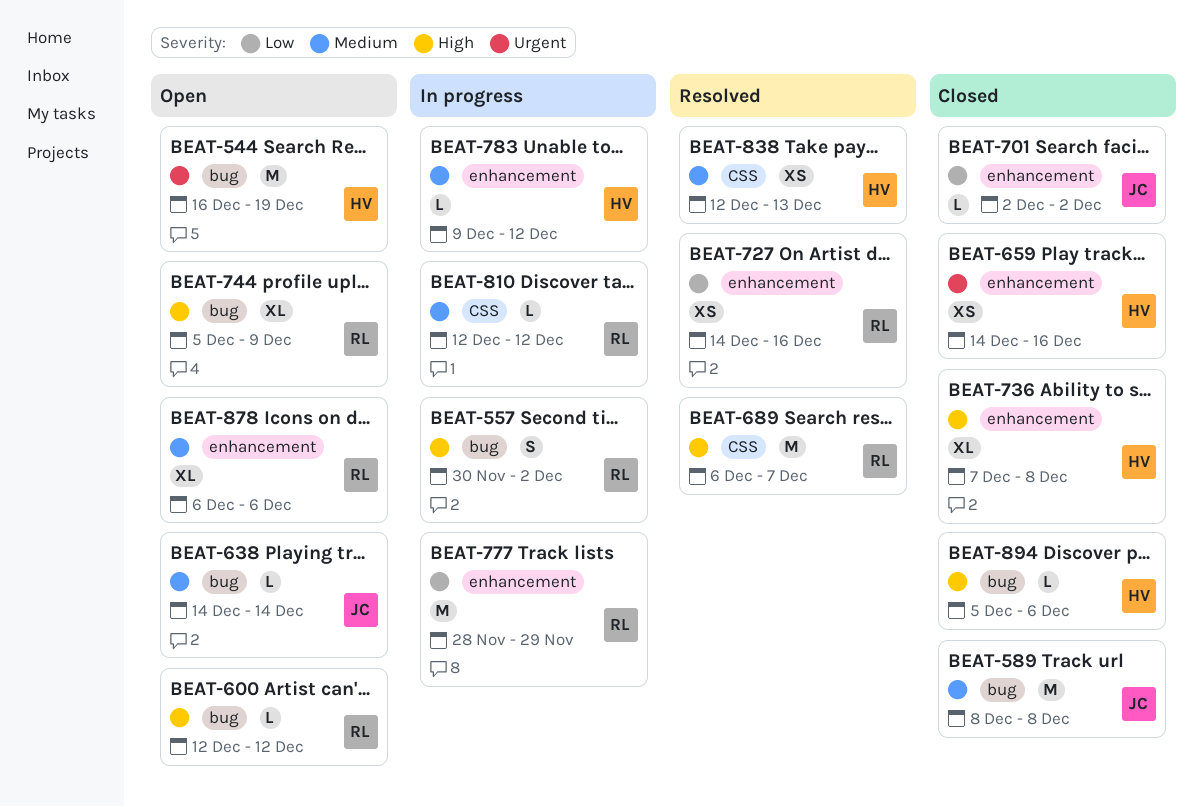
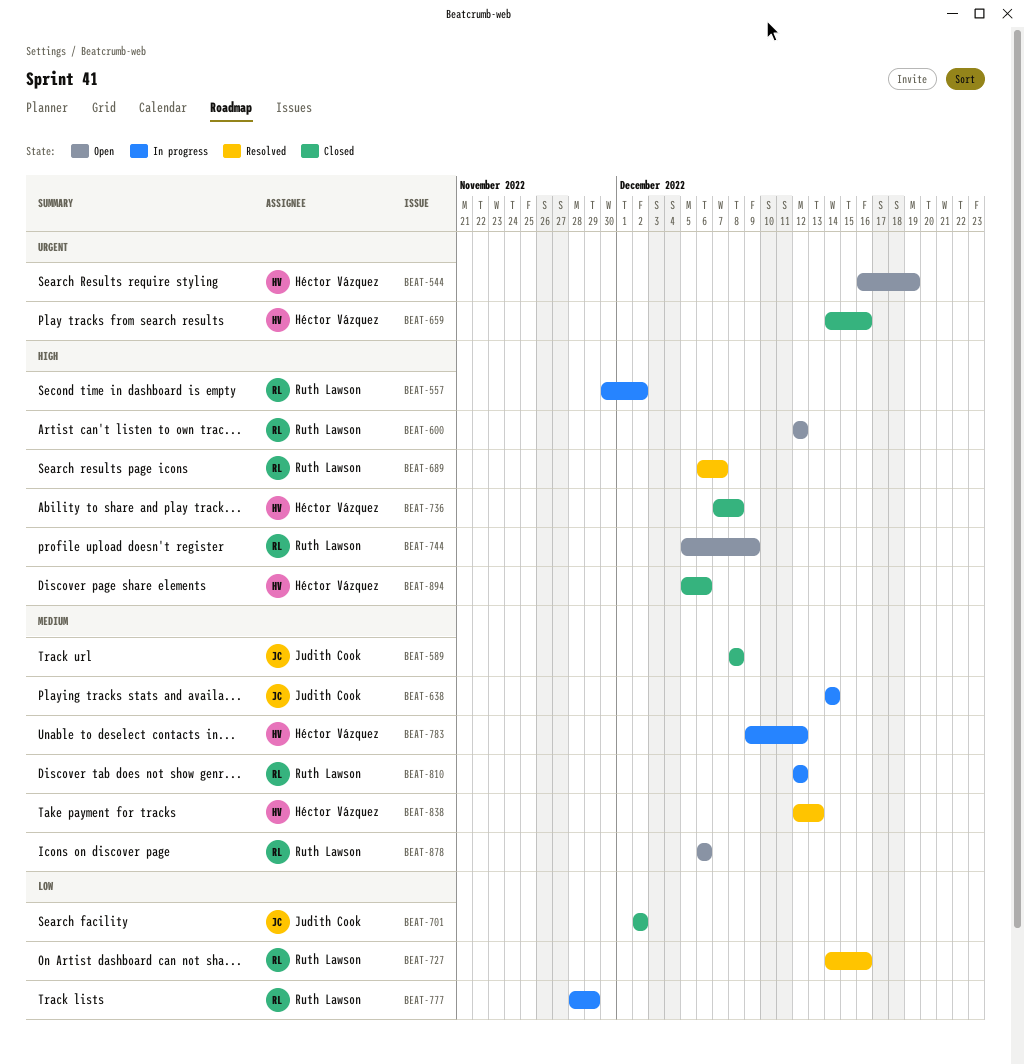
BEAT-638, status: Open -> In progress

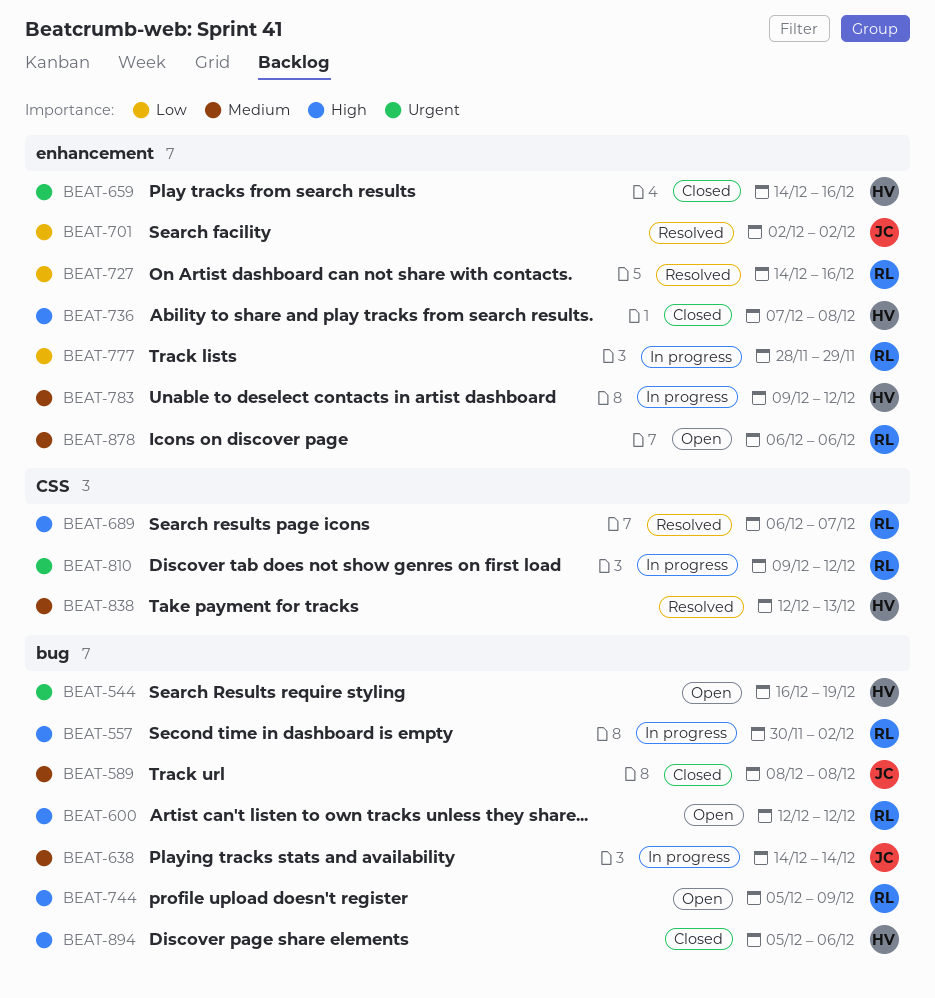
BEAT-701, status: Closed -> Resolved
BEAT-810, priority: Medium -> Urgent
BEAT-810, start: Dec 12 -> Dec 9

